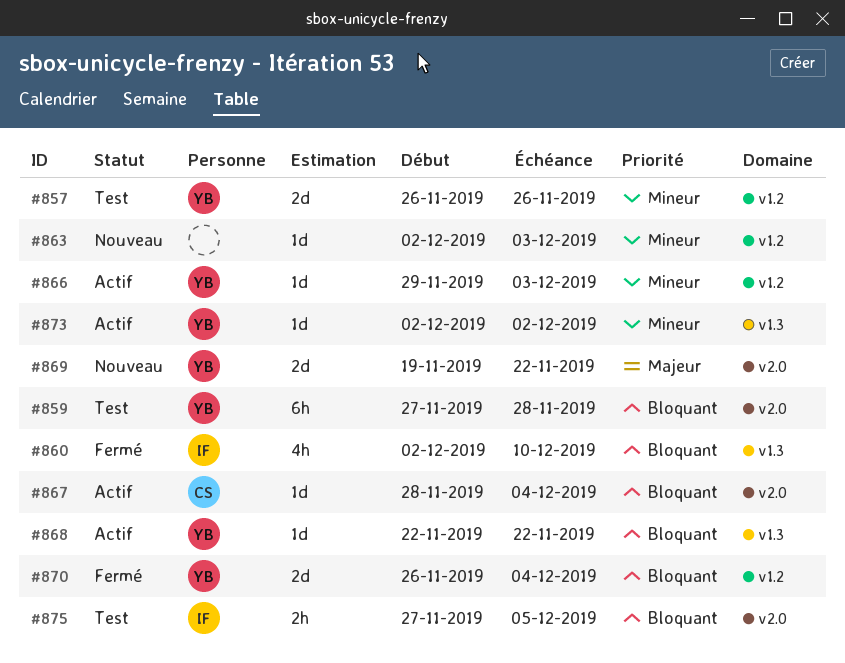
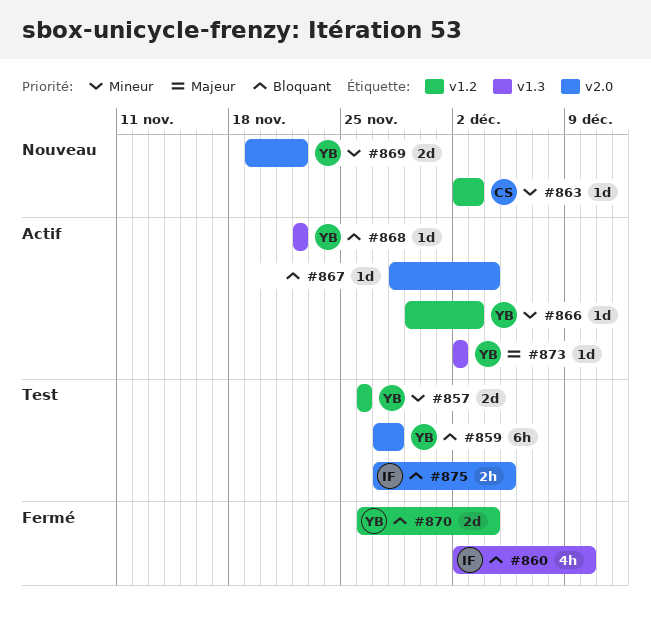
#863, owner: none -> CS
#867, owner: CS -> none
#869, priority: Majeur -> Mineur
#873, priority: Mineur -> Majeur

